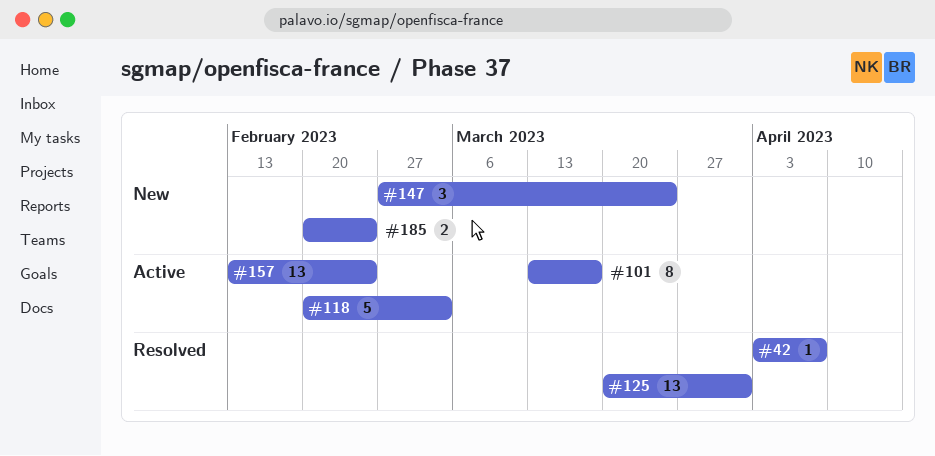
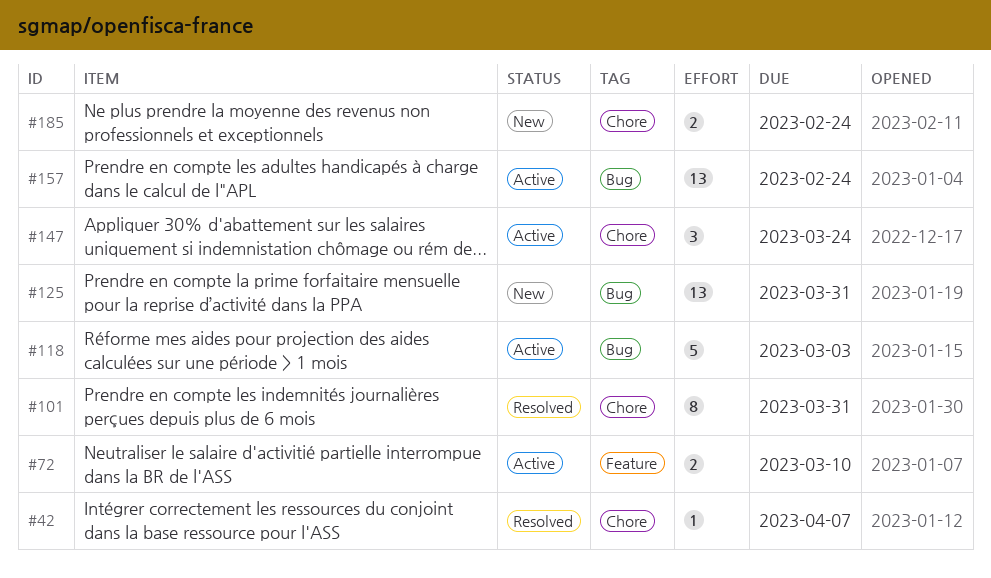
#72: none -> present
#101, status: Active -> Resolved
#101, due: Mar 17 -> Mar 31
#125, status: Resolved -> New
#147, status: New -> Active

